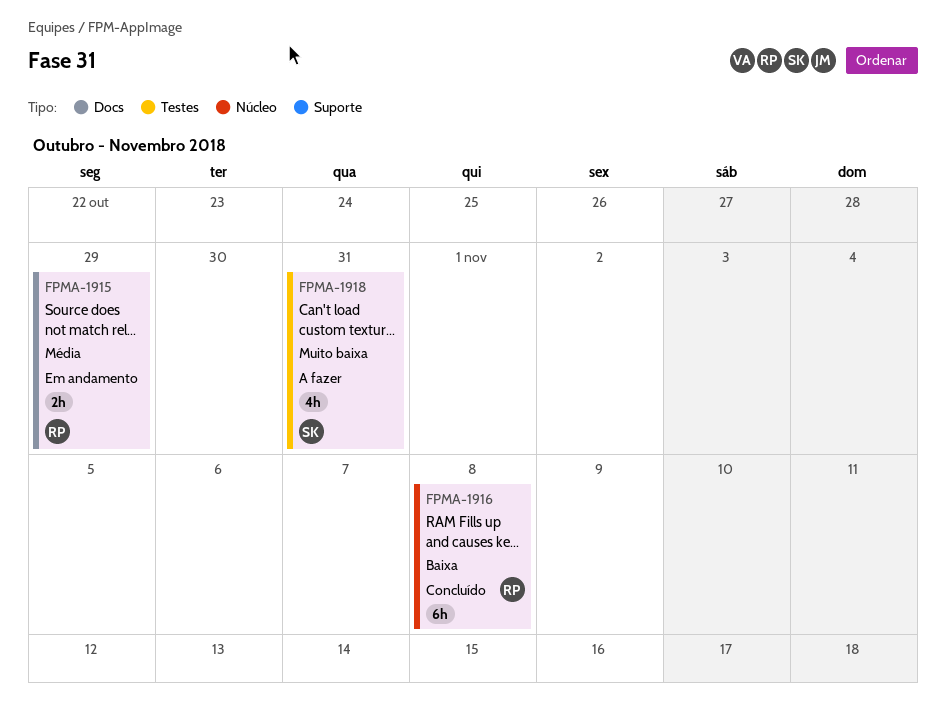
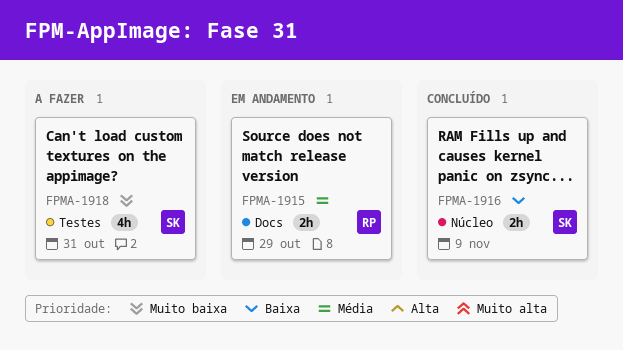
FPMA-1916, owner: RP -> SK
FPMA-1916, estimate: 6h -> 2h
FPMA-1916, due: Nov 8 -> Nov 9

